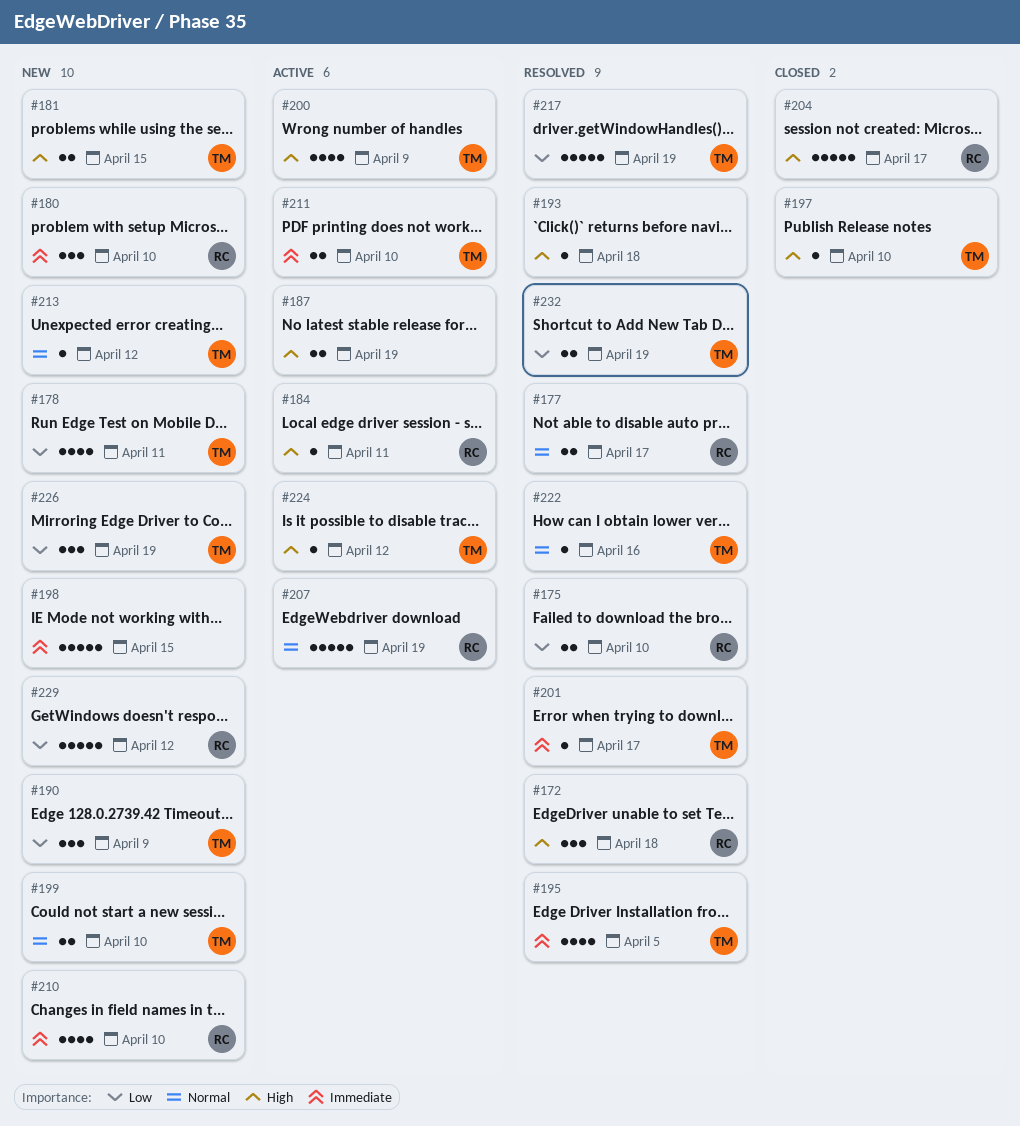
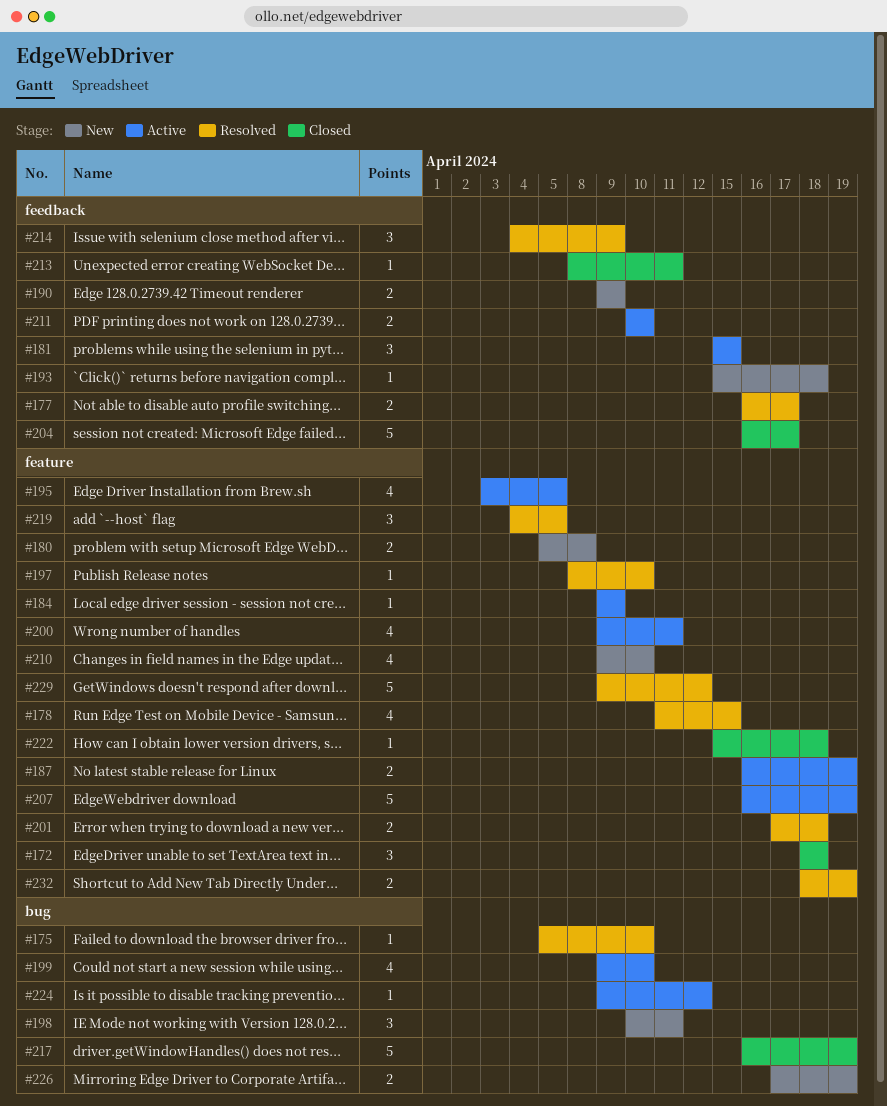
#172, status: Resolved -> Closed
#175, estimate: 2 -> 1
#178, status: New -> Resolved
#178, due: Apr 11 -> Apr 15
#180, estimate: 3 -> 2
#180, due: Apr 10 -> Apr 8
#181, status: New -> Active
#181, estimate: 2 -> 3
#184, due: Apr 11 -> Apr 9
#190, estimate: 3 -> 2
#193, status: Resolved -> New
#195, status: Resolved -> Active
#197, status: Closed -> Resolved
#198, estimate: 5 -> 3
#198, due: Apr 15 -> Apr 11
#199, status: New -> Active
#199, estimate: 2 -> 4
#200, due: Apr 9 -> Apr 11
#201, estimate: 1 -> 2
#201, due: Apr 17 -> Apr 18
#213, status: New -> Closed
#213, due: Apr 12 -> Apr 11
#214: none -> present
#217, status: Resolved -> Closed
#219: none -> present
#222, status: Resolved -> Closed
#222, due: Apr 16 -> Apr 18
#226, estimate: 3 -> 2
#229, status: New -> Resolved

